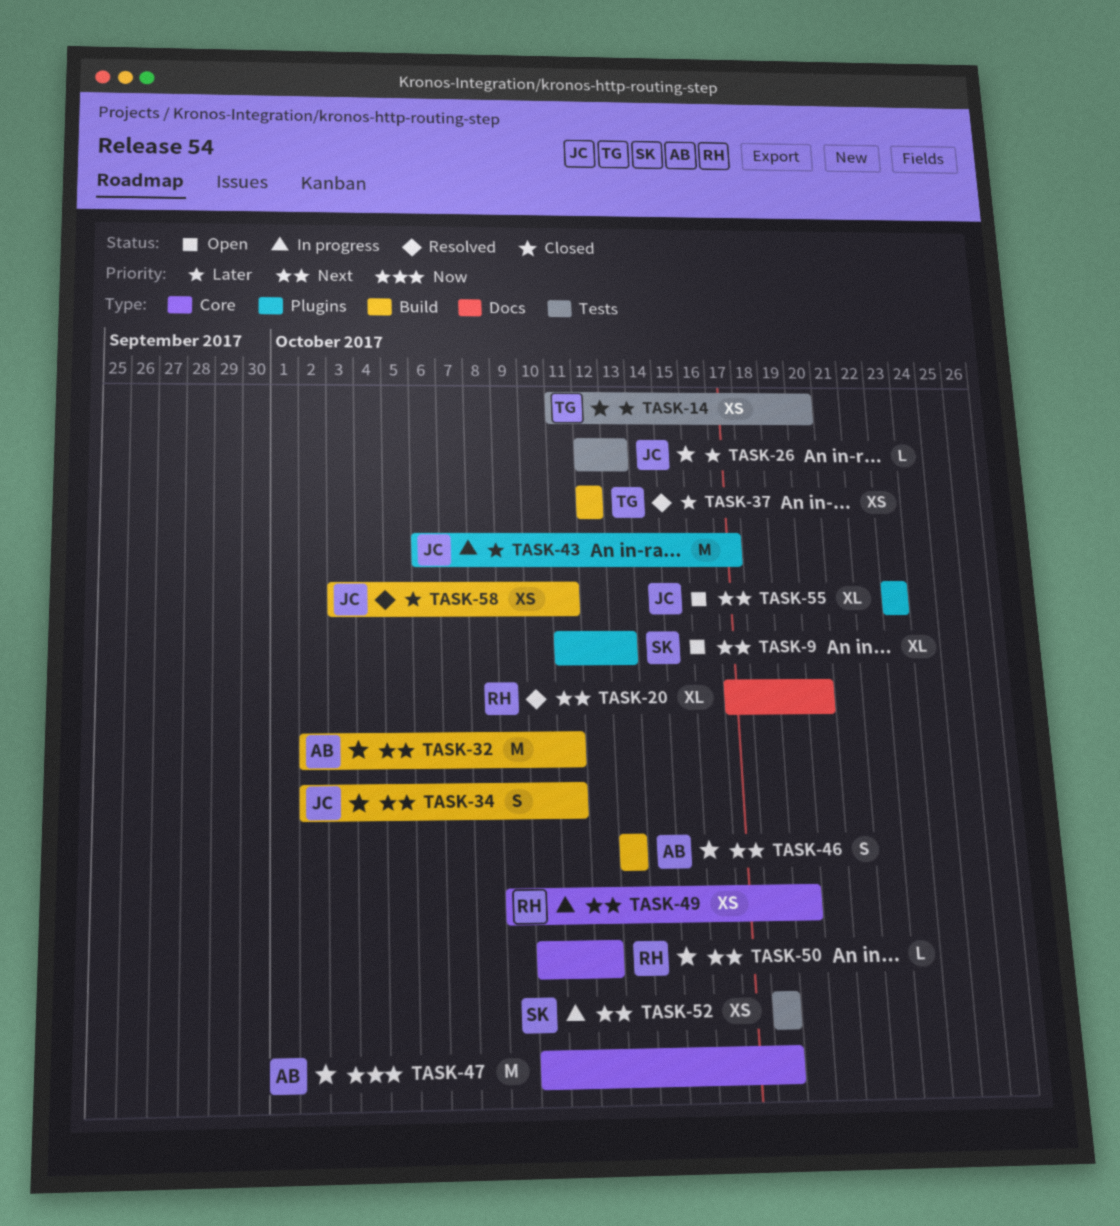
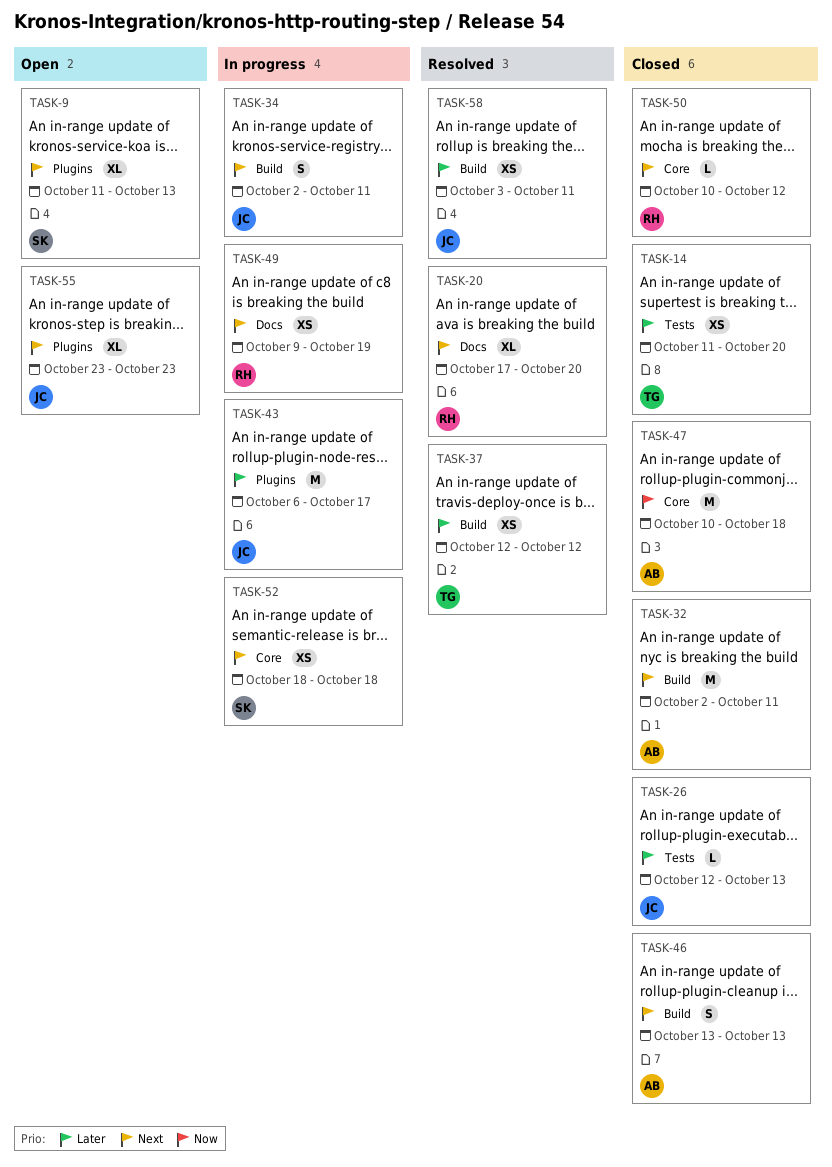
TASK-34, status: Closed -> In progress
TASK-49, label: Core -> Docs
TASK-52, label: Tests -> Core

